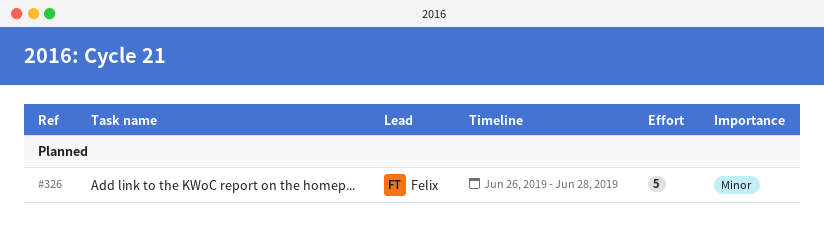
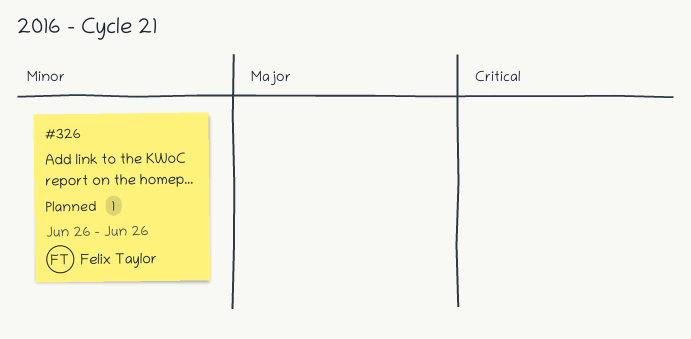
#326, estimate: 5 -> 1
#326, due: Jun 28 -> Jun 26

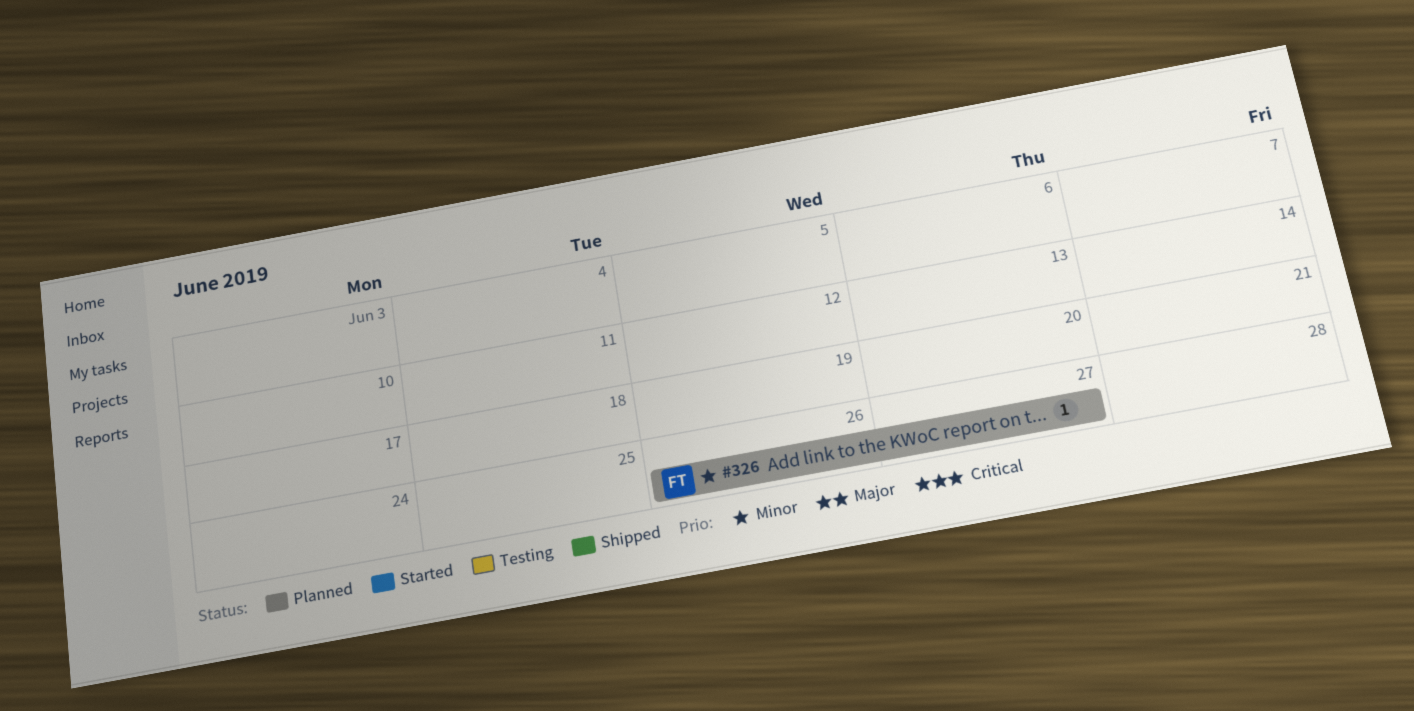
#326, due: Jun 26 -> Jun 27

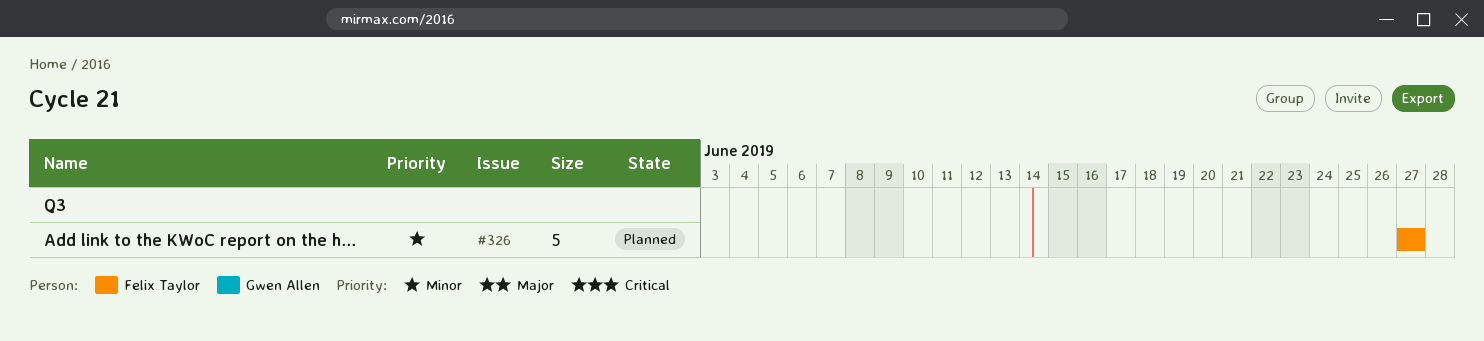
#326, estimate: 1 -> 5
#326, start: Jun 26 -> Jun 27

